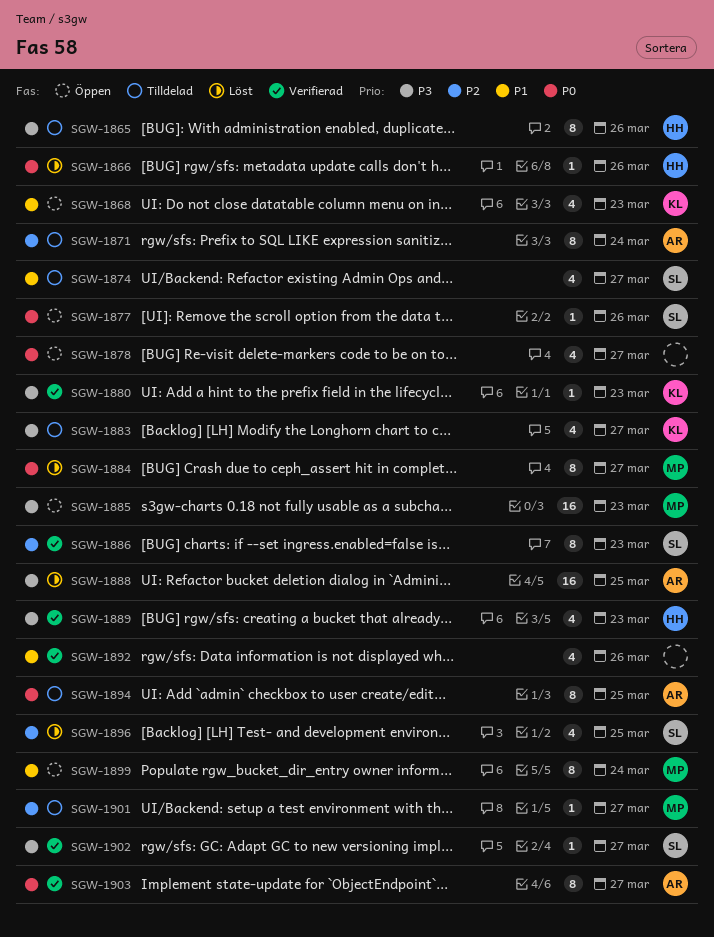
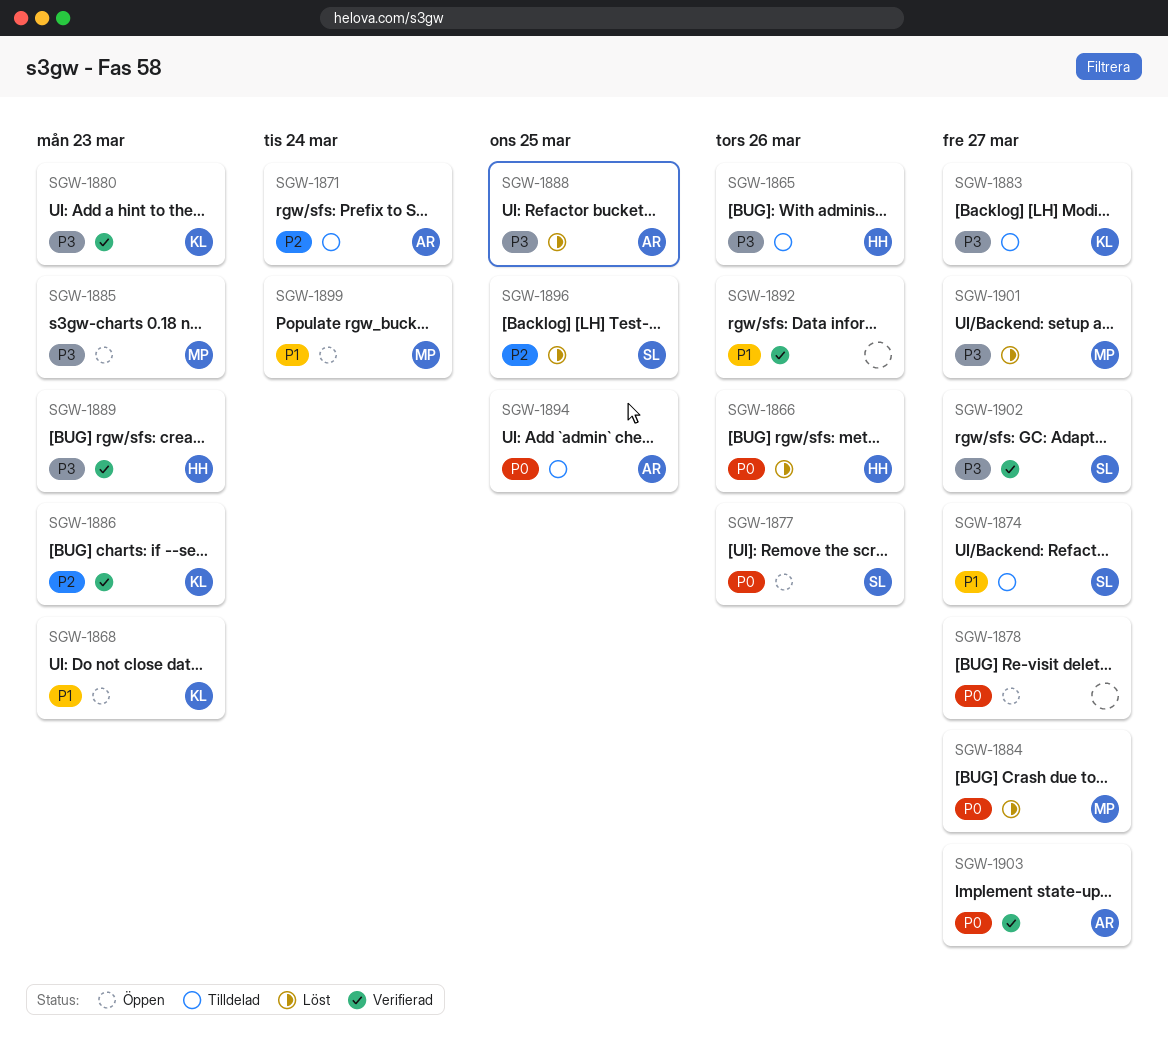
SGW-1886, owner: SL -> KL
SGW-1901, status: Tilldelad -> Löst
SGW-1901, priority: P2 -> P3

